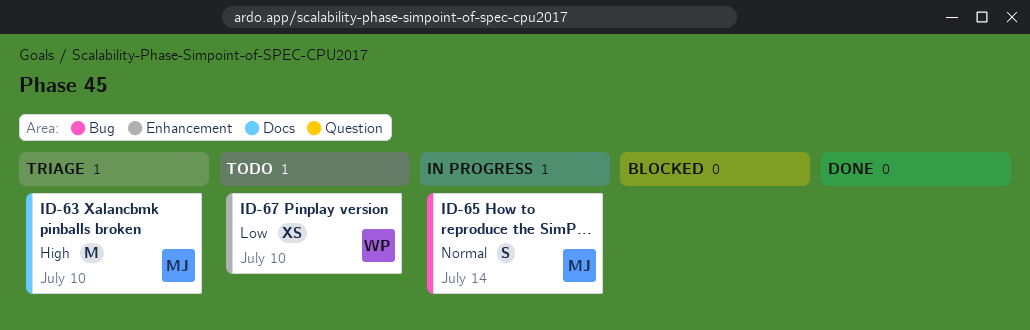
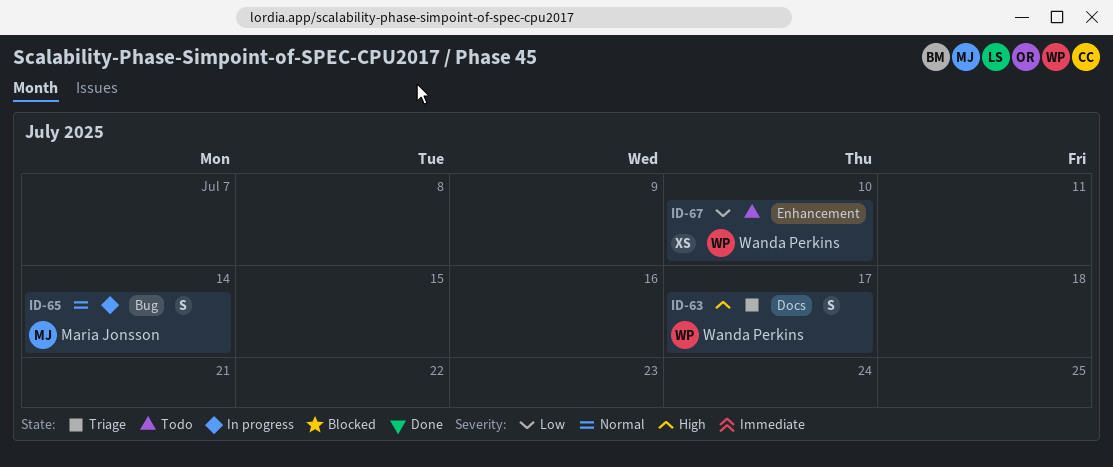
ID-63, owner: Maria Jonsson -> Wanda Perkins
ID-63, estimate: M -> S
ID-63, due: Jul 10 -> Jul 17

